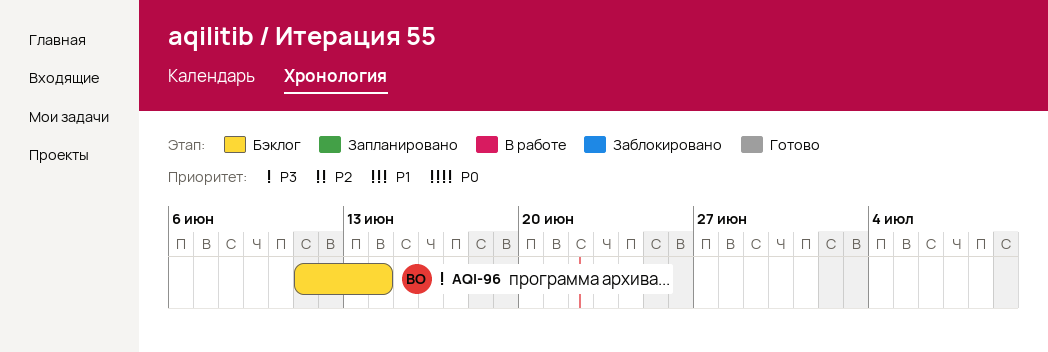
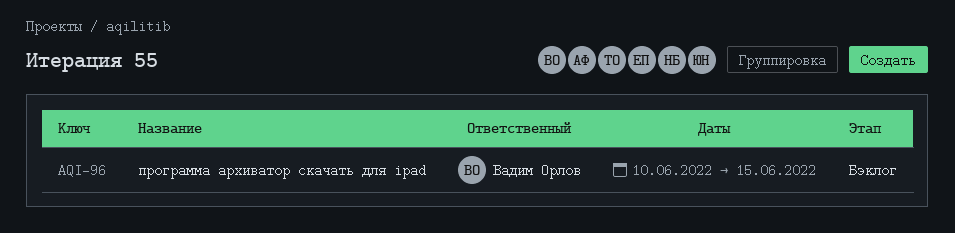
AQI-96, start: Jun 11 -> Jun 10
AQI-96, due: Jun 14 -> Jun 15

